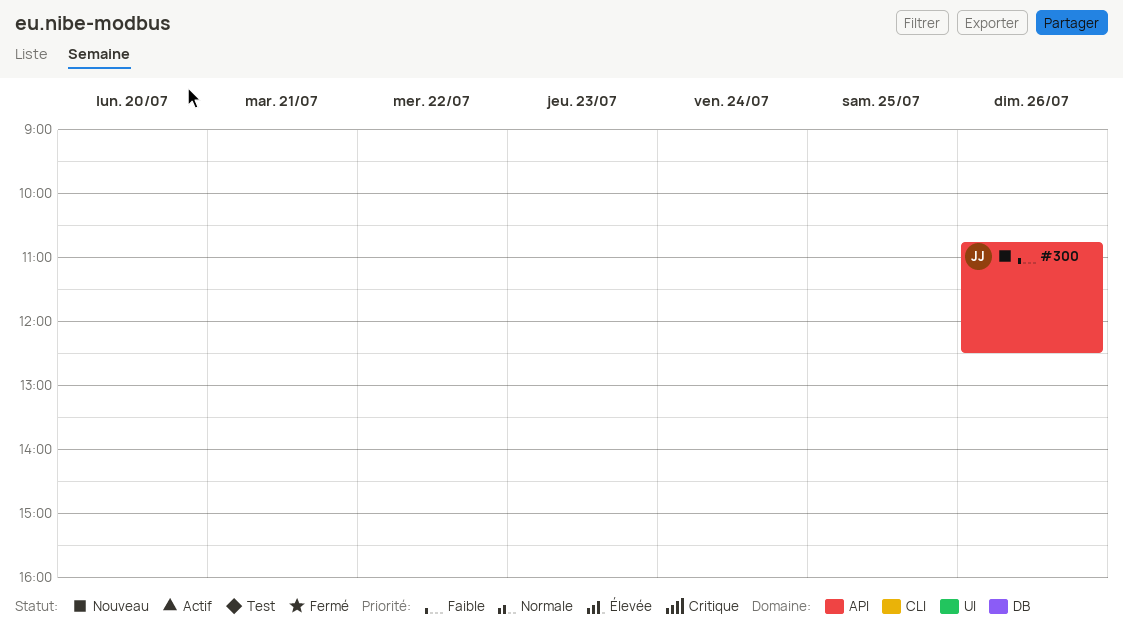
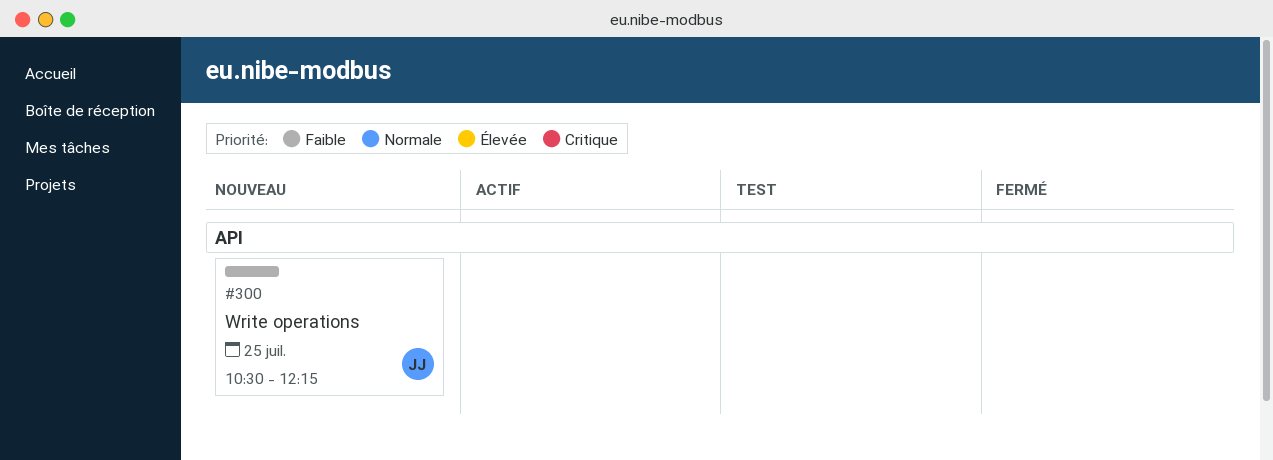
#300, day: Jul 26 -> Jul 25
#300, begins: 10:45 -> 10:30
#300, ends: 12:30 -> 12:15

